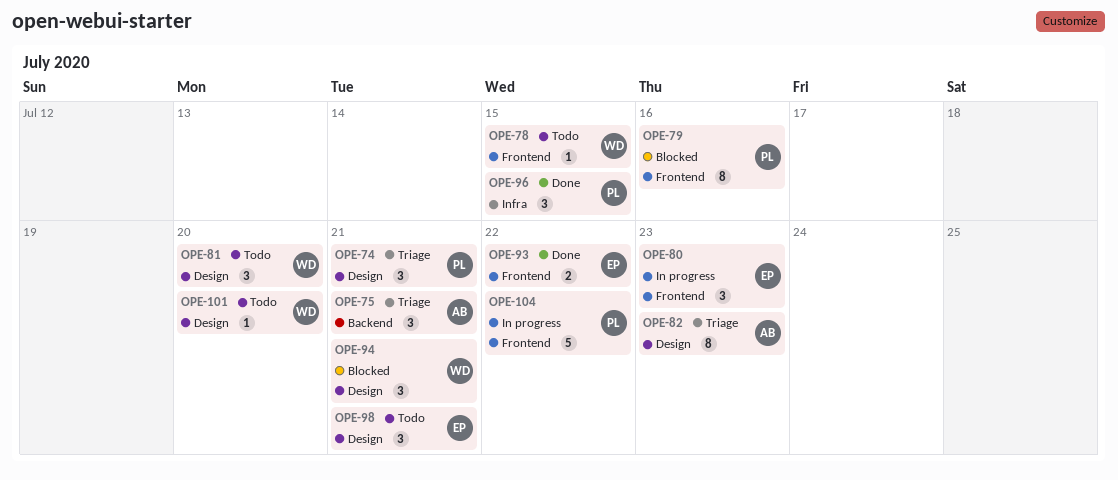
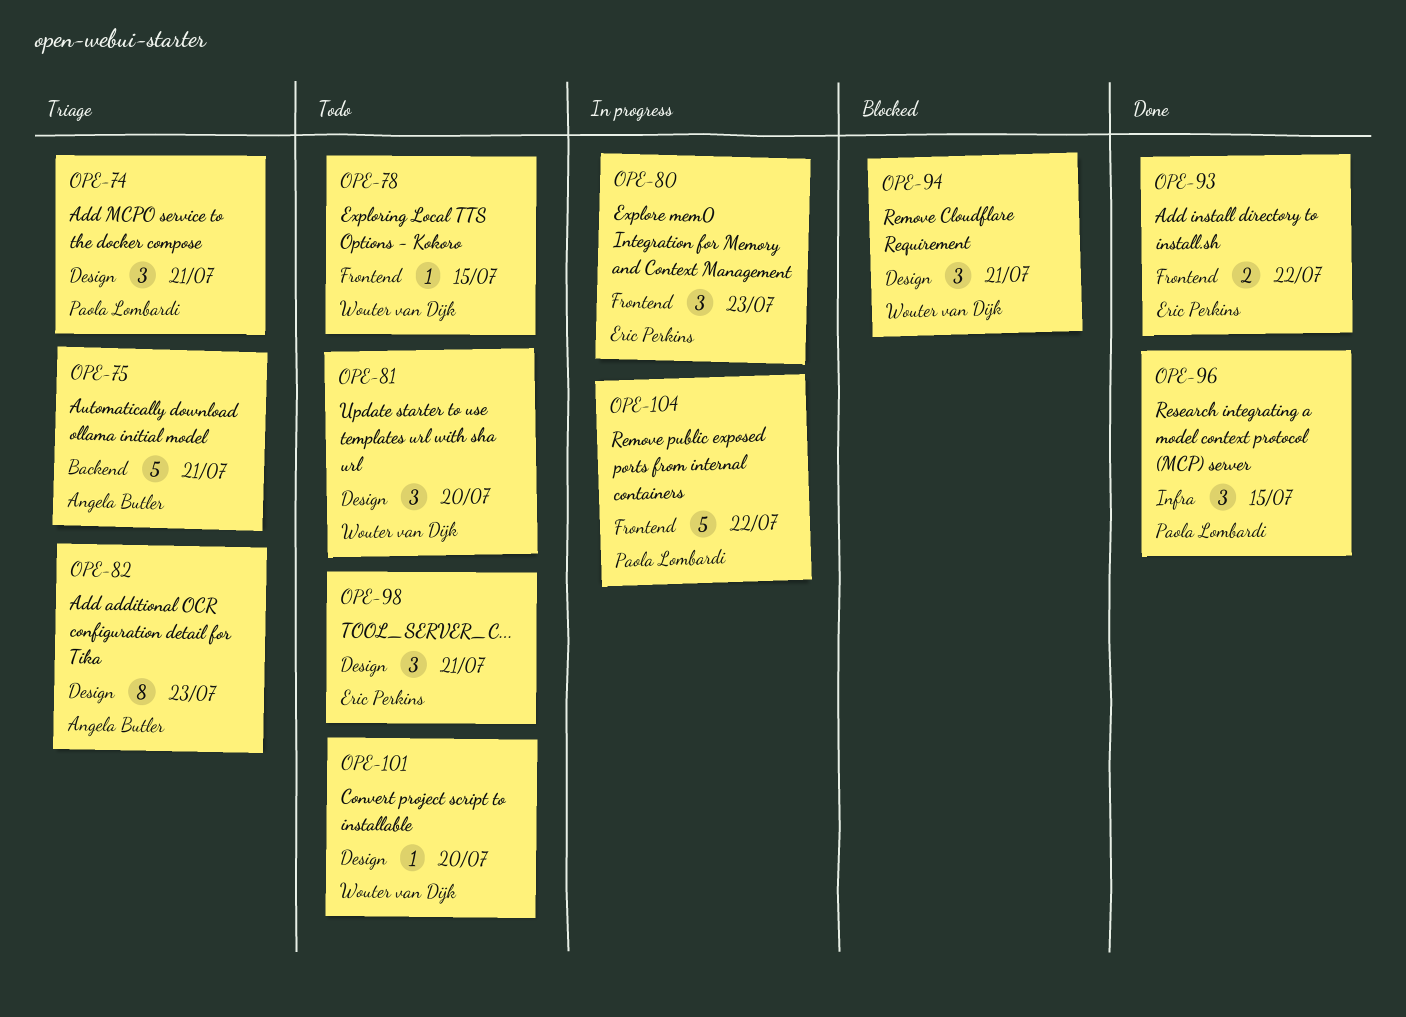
OPE-75, estimate: 3 -> 5
OPE-79: present -> none

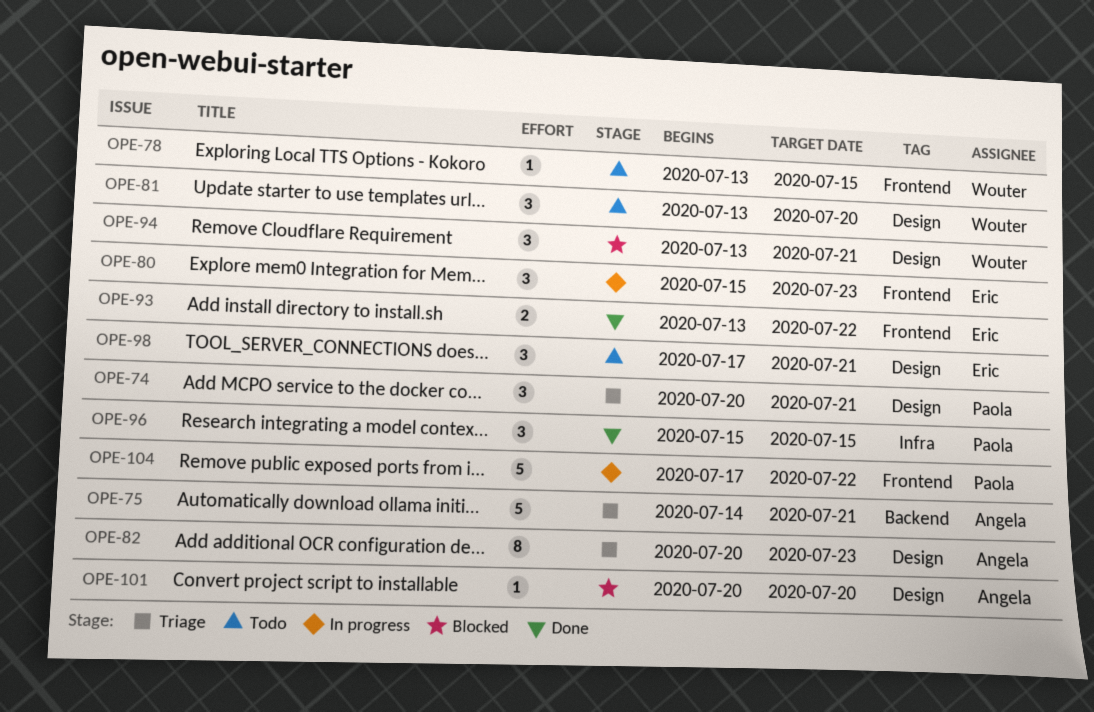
OPE-101, status: Todo -> Blocked
OPE-101, owner: Wouter van Dijk -> Angela Butler

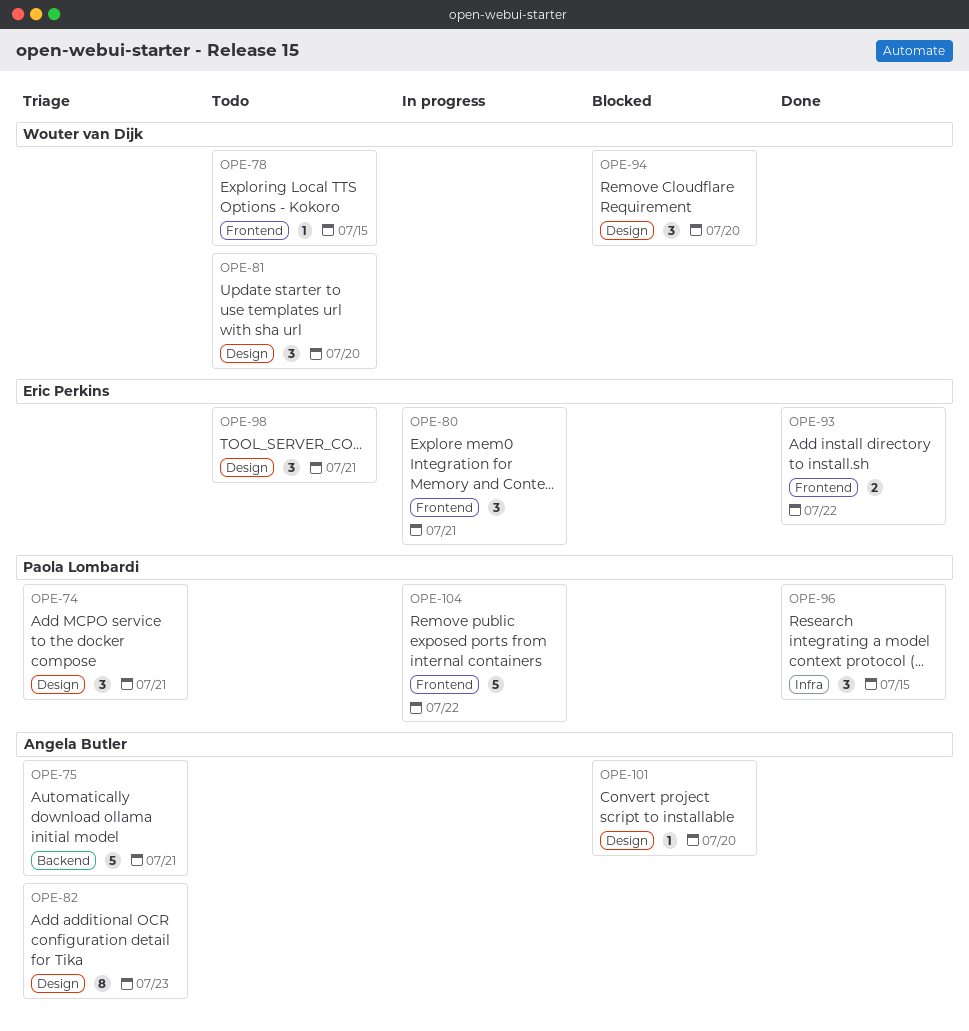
OPE-80, due: Jul 23 -> Jul 21
OPE-94, due: Jul 21 -> Jul 20

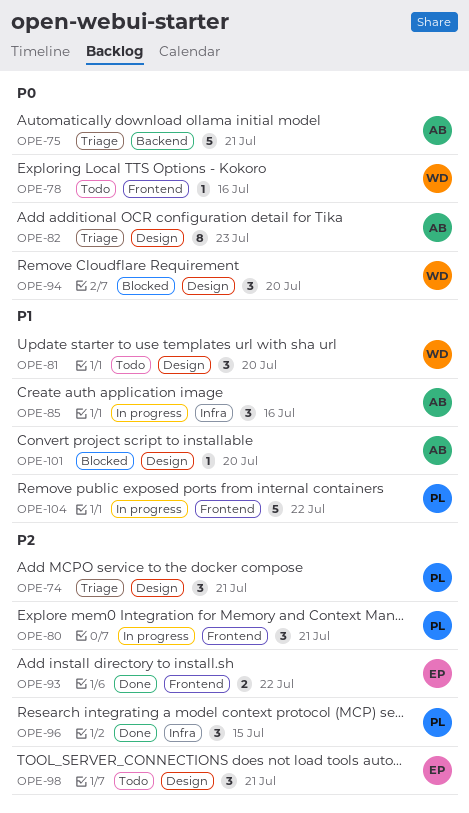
OPE-78, due: Jul 15 -> Jul 16
OPE-80, owner: Eric Perkins -> Paola Lombardi
OPE-85: none -> present

